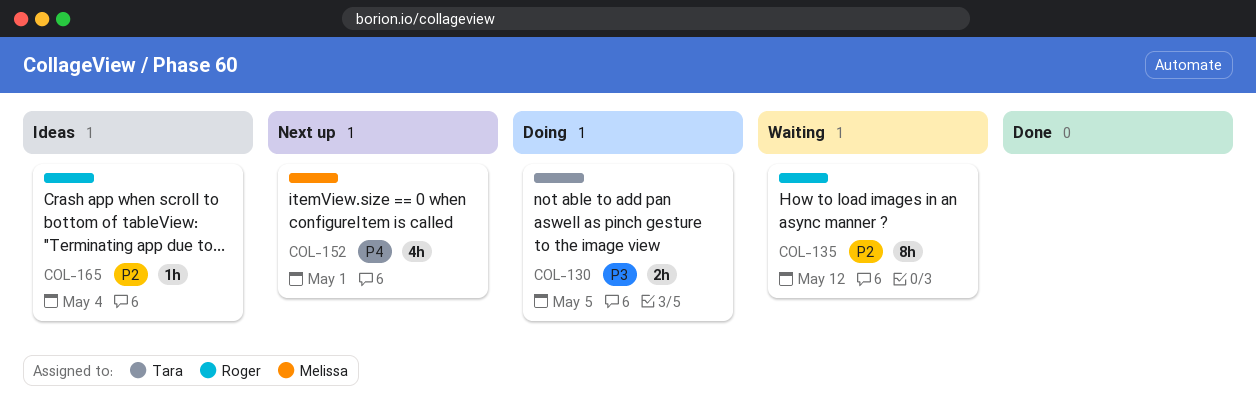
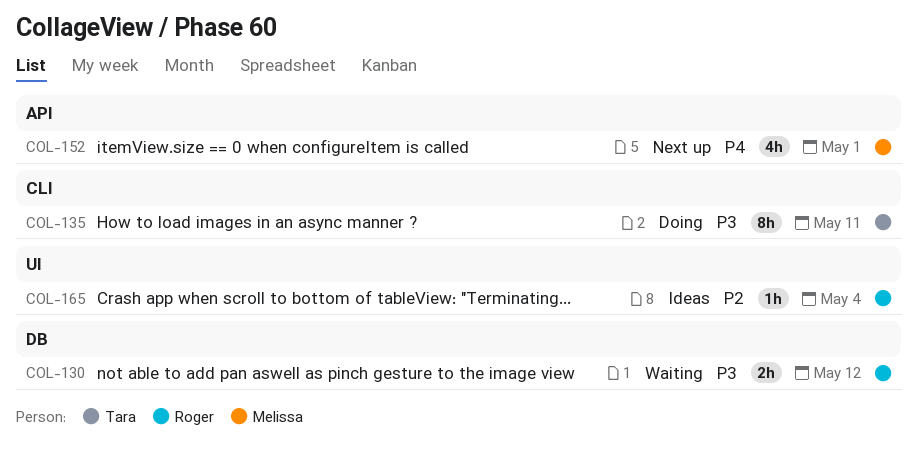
COL-130, status: Doing -> Waiting
COL-130, owner: Tara -> Roger
COL-130, due: May 5 -> May 12
COL-135, status: Waiting -> Doing
COL-135, owner: Roger -> Tara
COL-135, priority: P2 -> P3
COL-135, due: May 12 -> May 11

